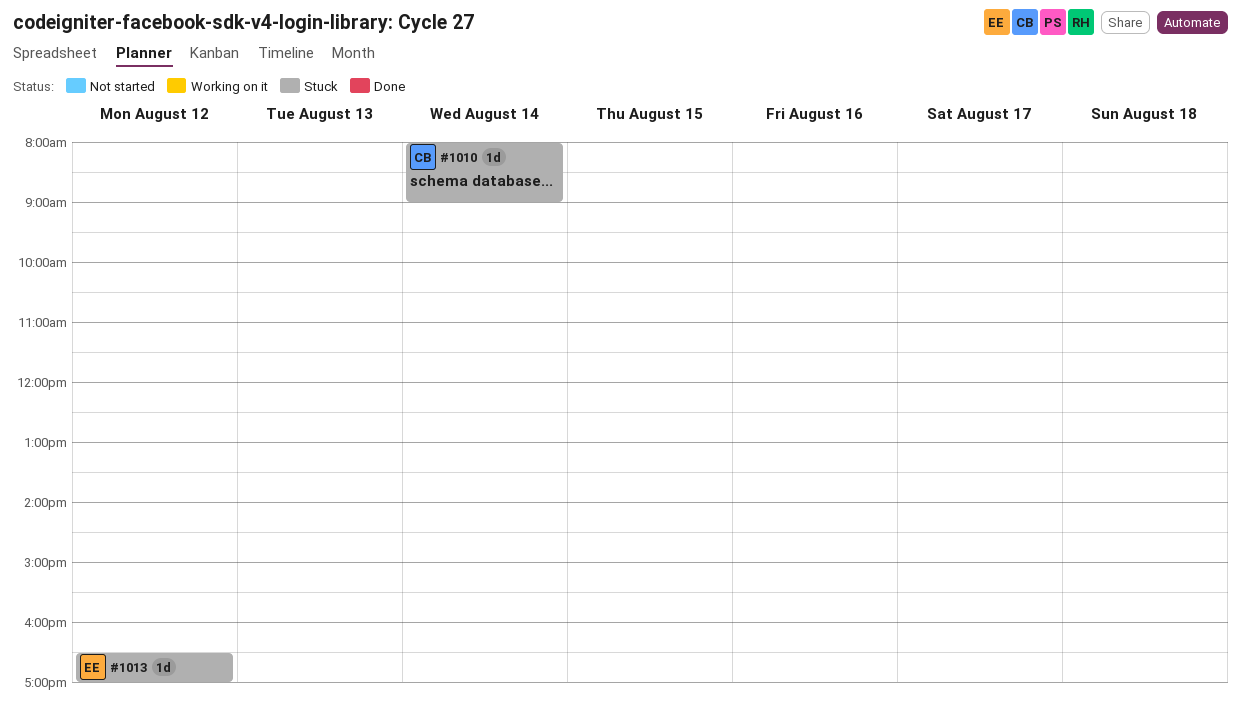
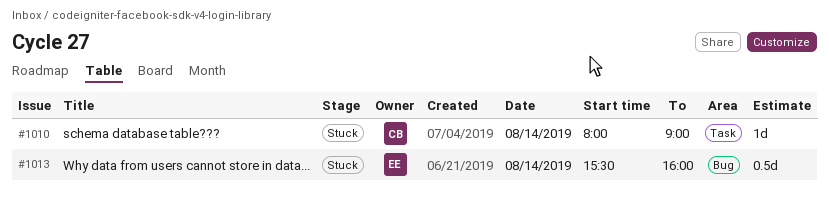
#1013, estimate: 1d -> 0.5d
#1013, day: Aug 12 -> Aug 14
#1013, begins: 16:30 -> 15:30
#1013, ends: 17:00 -> 16:00

